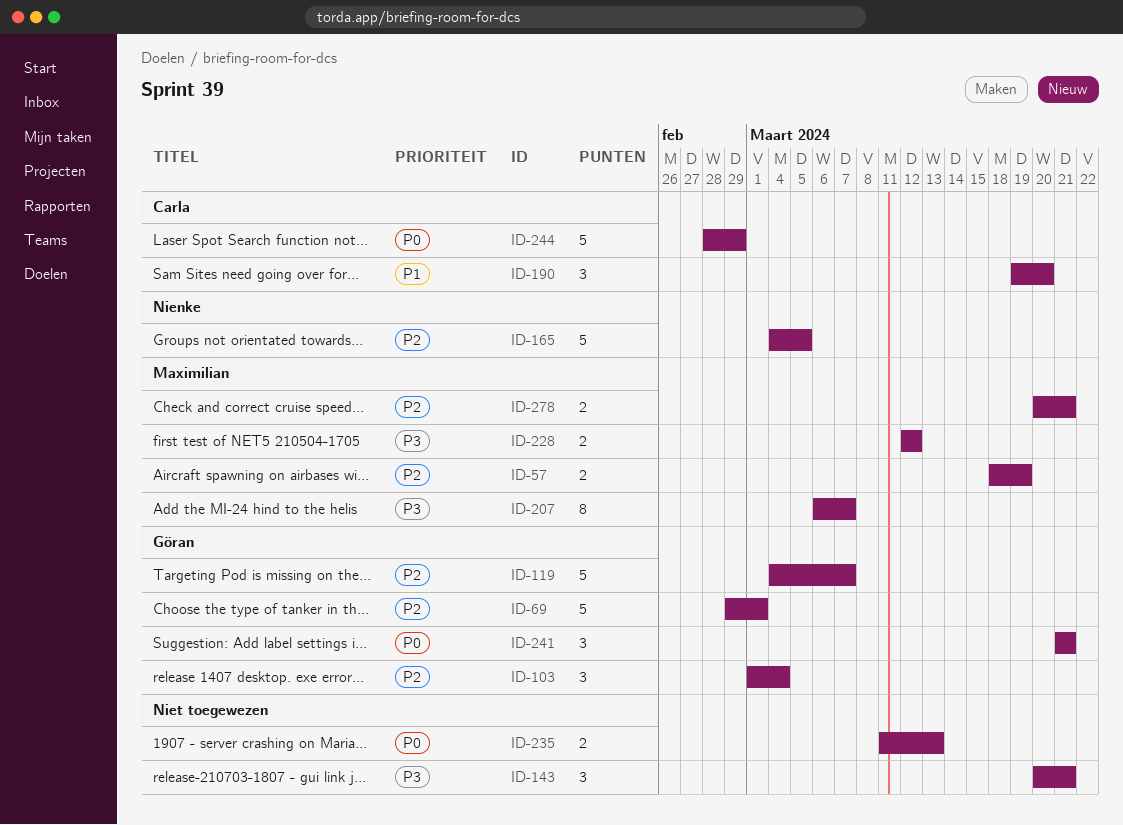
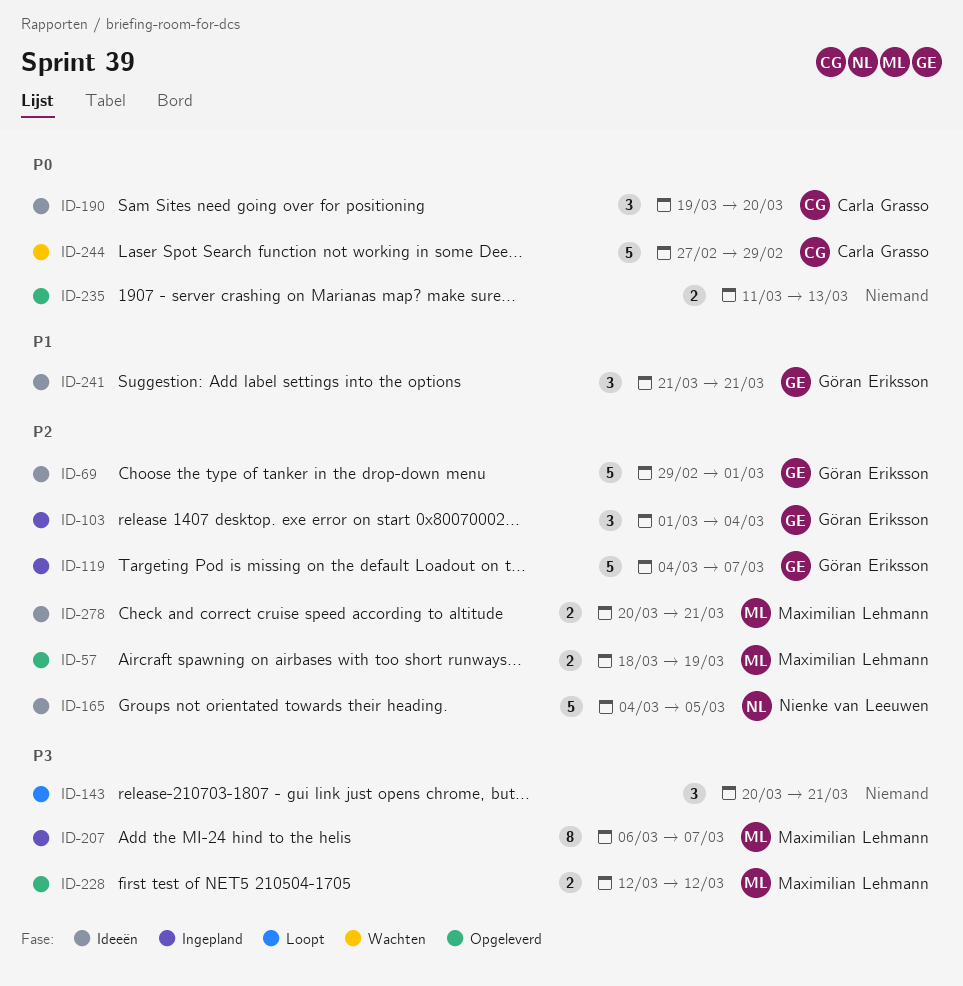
ID-190, priority: P1 -> P0
ID-241, priority: P0 -> P1
ID-244, start: Feb 28 -> Feb 27

